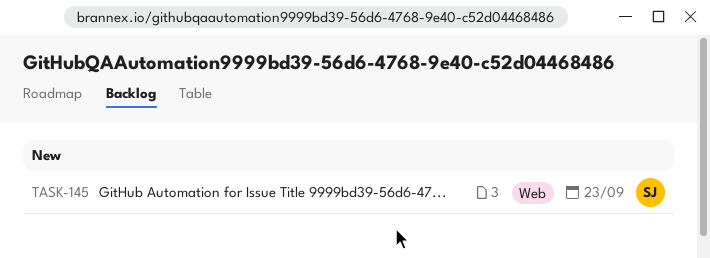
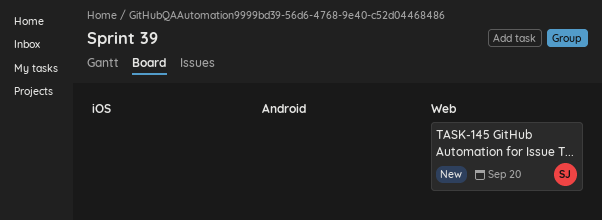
TASK-145, due: Sep 23 -> Sep 20

